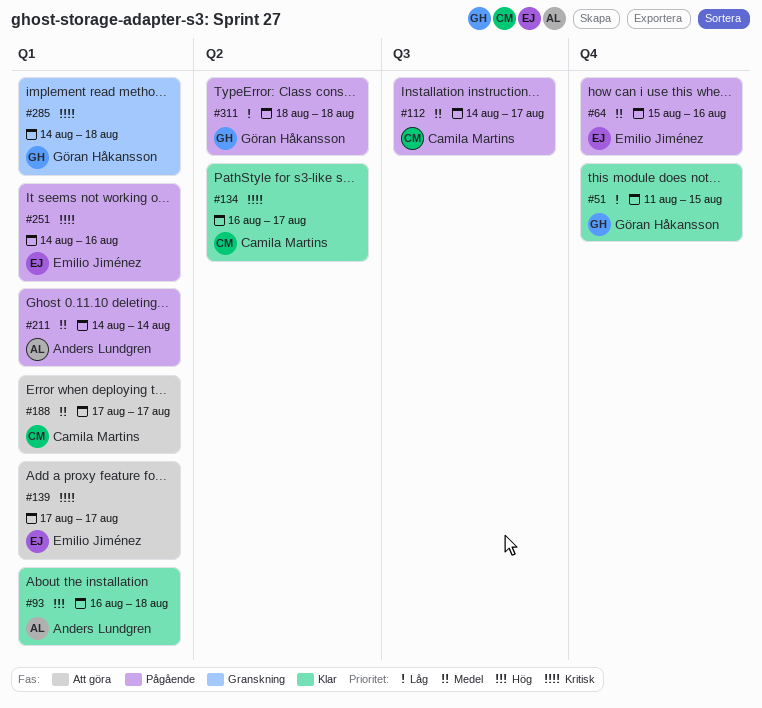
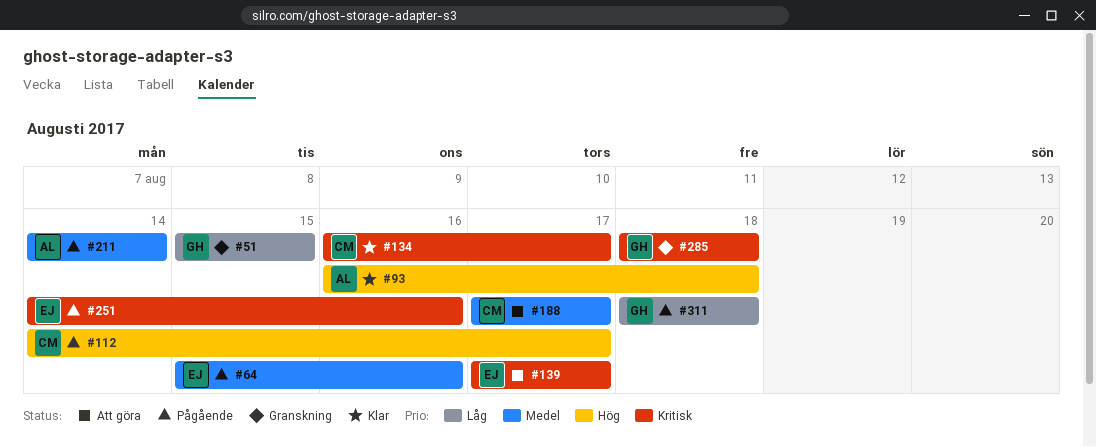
#51, status: Klar -> Granskning
#51, start: Aug 11 -> Aug 15
#112, priority: Medel -> Hög
#285, start: Aug 14 -> Aug 18

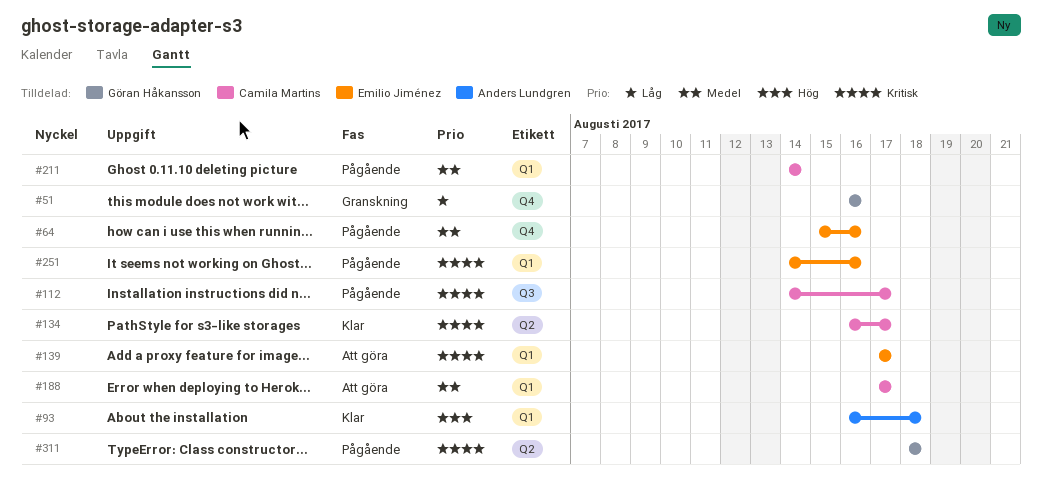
#51, start: Aug 15 -> Aug 16
#51, due: Aug 15 -> Aug 16
#112, priority: Hög -> Kritisk
#211, owner: Anders Lundgren -> Camila Martins
#285: present -> none
#311, priority: Låg -> Kritisk

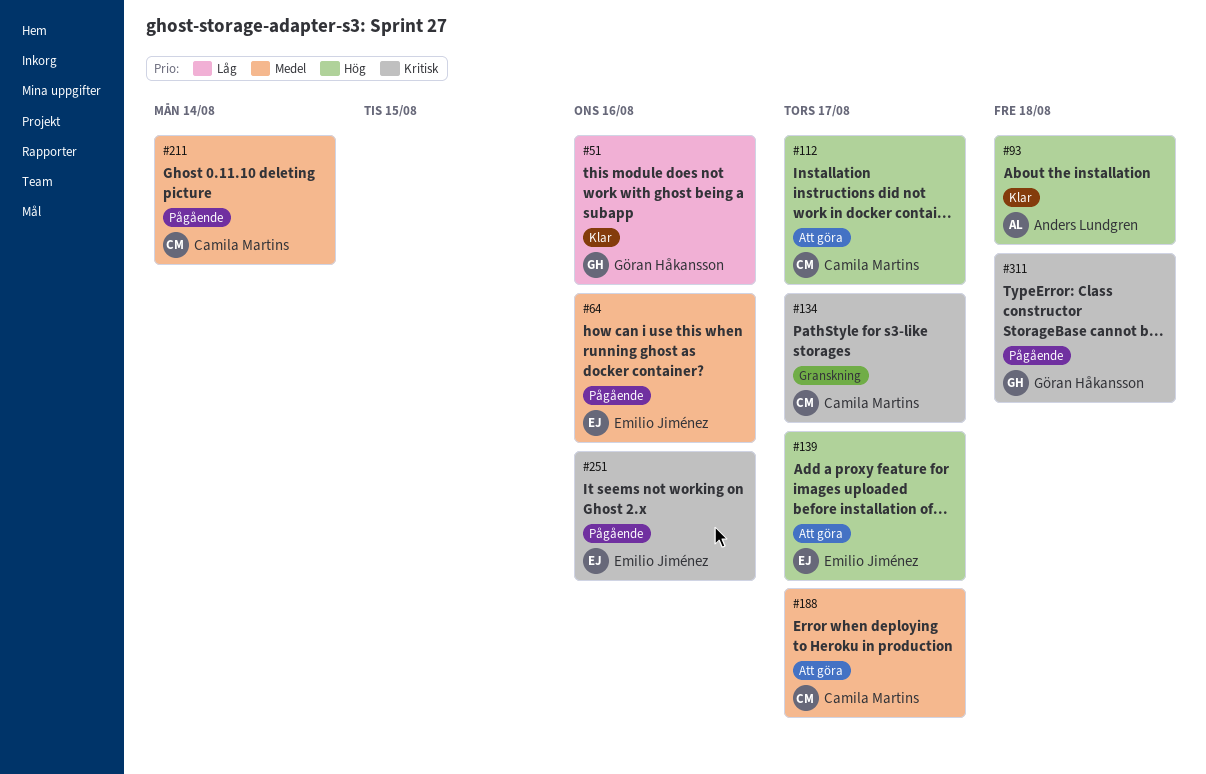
#51, status: Granskning -> Klar
#112, status: Pågående -> Att göra
#112, priority: Kritisk -> Hög
#134, status: Klar -> Granskning
#139, priority: Kritisk -> Hög

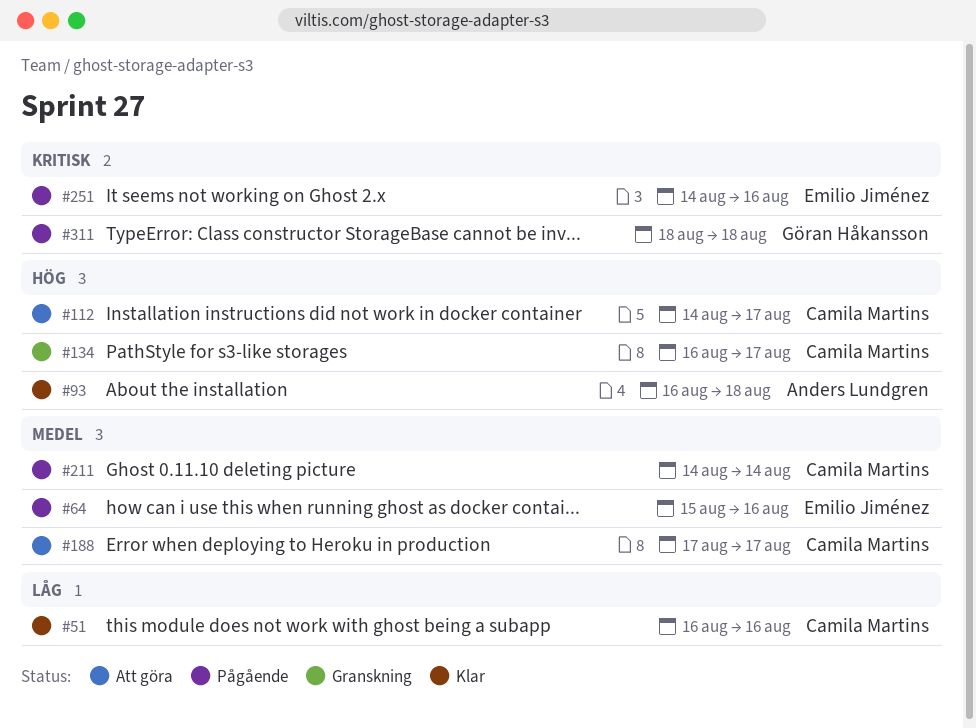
#51, owner: Göran Håkansson -> Camila Martins
#134, priority: Kritisk -> Hög
#139: present -> none

